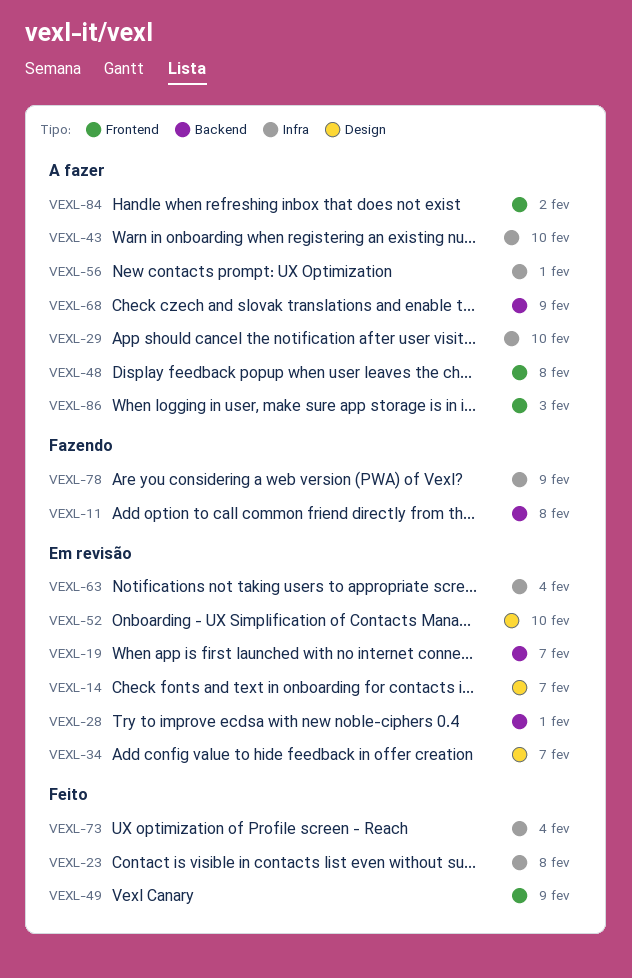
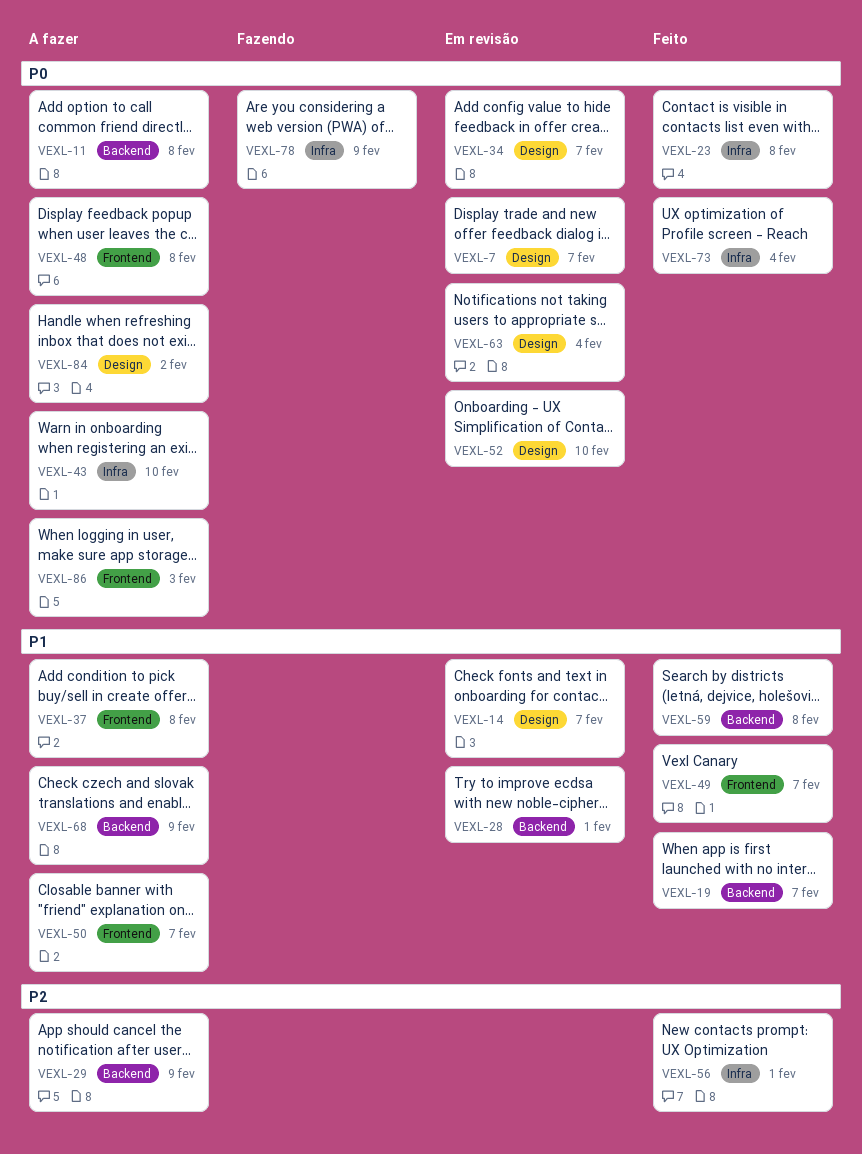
VEXL-7: none -> present
VEXL-11, status: Fazendo -> A fazer
VEXL-19, status: Em revisão -> Feito
VEXL-29, label: Infra -> Backend
VEXL-29, due: Feb 10 -> Feb 9
VEXL-37: none -> present
VEXL-49, due: Feb 9 -> Feb 7
VEXL-50: none -> present
VEXL-56, status: A fazer -> Feito
VEXL-59: none -> present
VEXL-63, label: Infra -> Design
VEXL-84, label: Frontend -> Design

